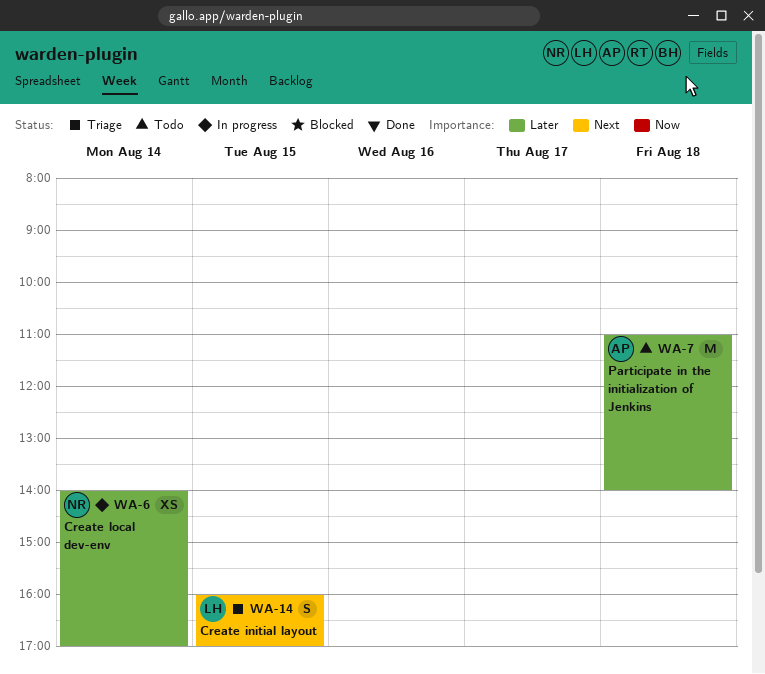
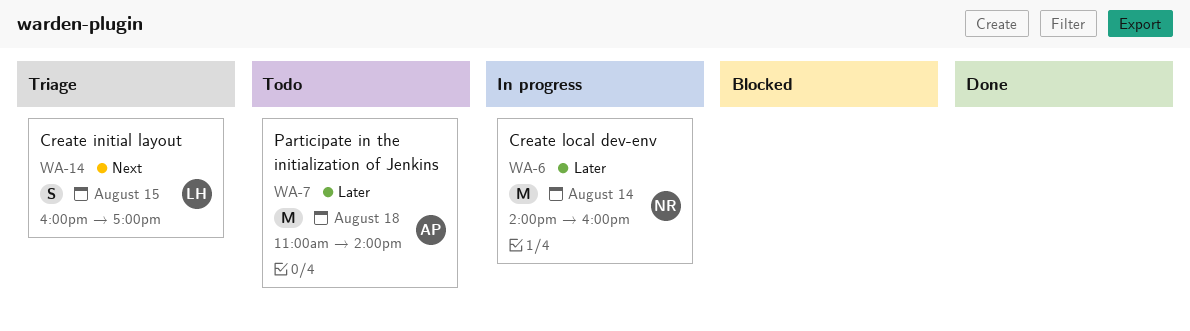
WA-6, estimate: XS -> M
WA-6, ends: 17:00 -> 16:00

